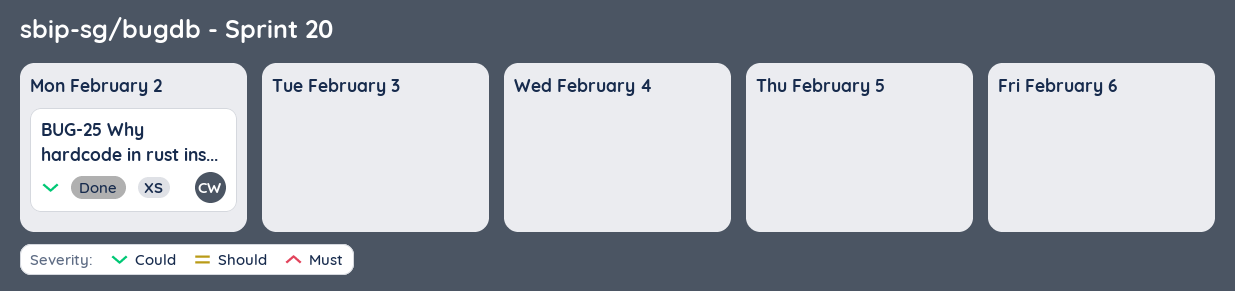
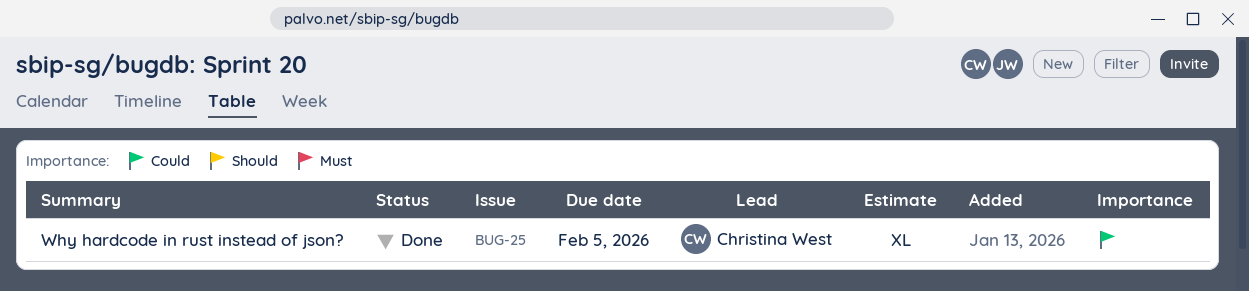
BUG-25, estimate: XS -> XL
BUG-25, due: Feb 2 -> Feb 5

